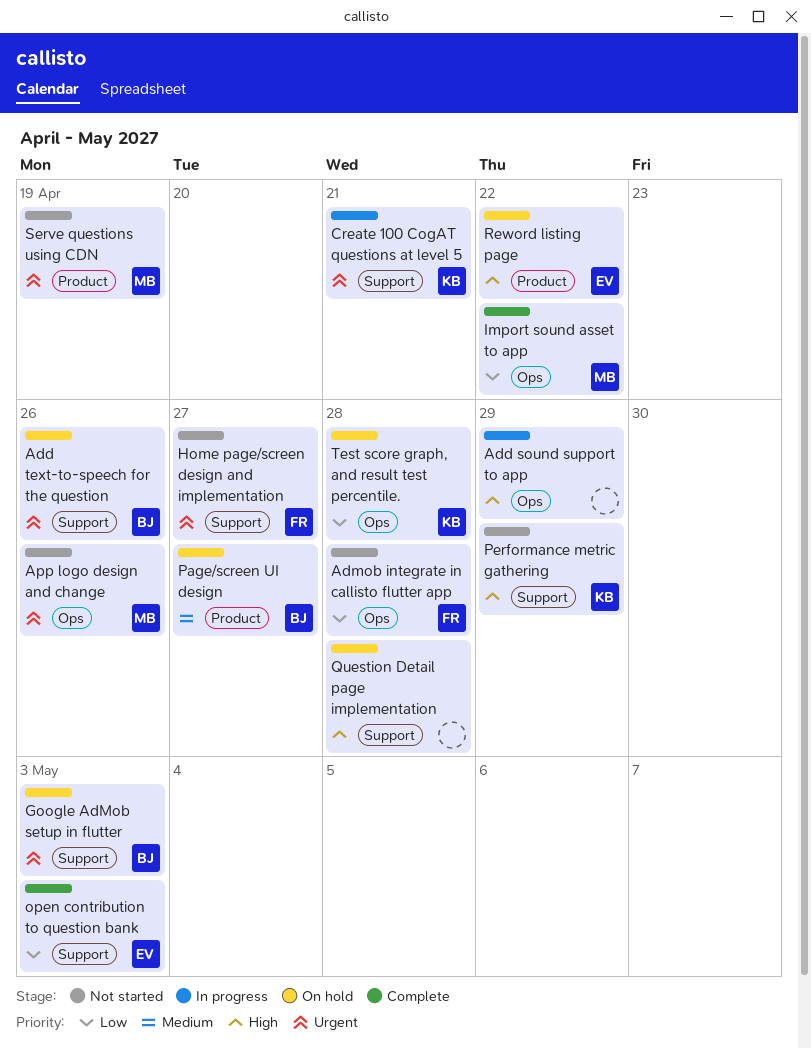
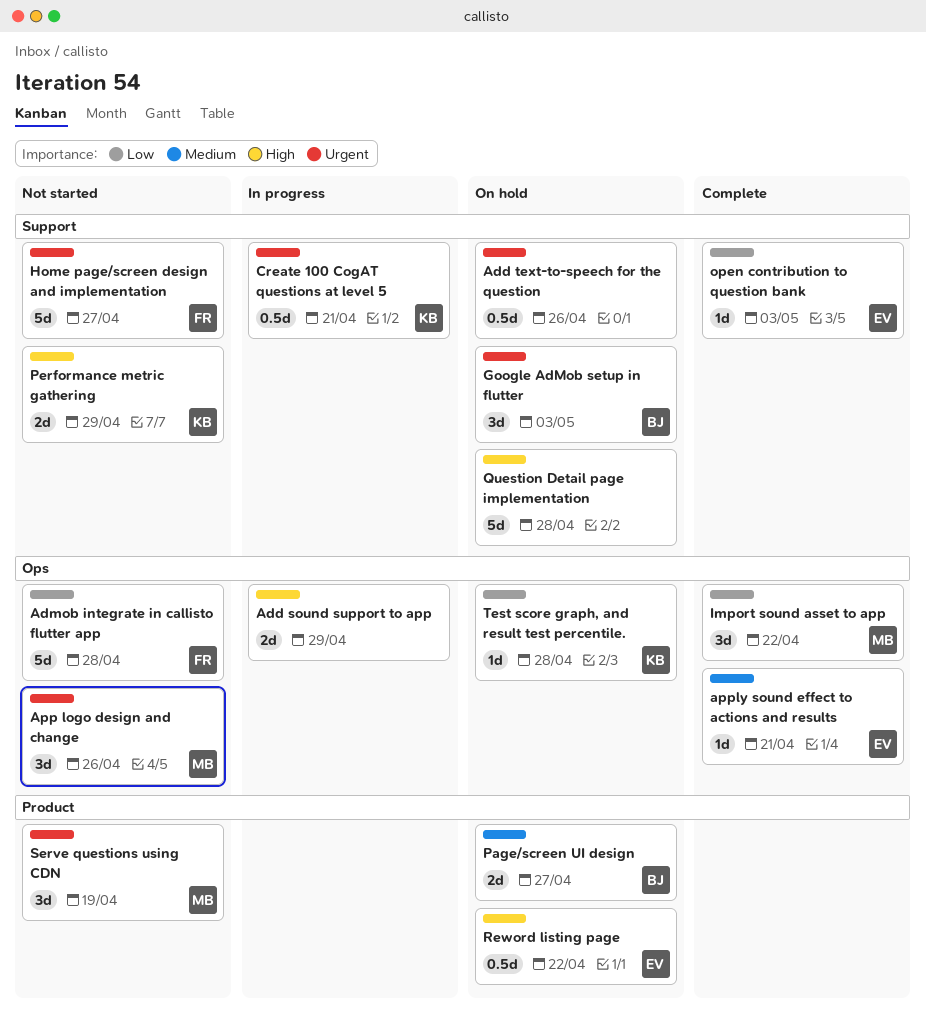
Add text-to-speech for the question, owner: BJ -> none
apply sound effect to actions and results: none -> present

